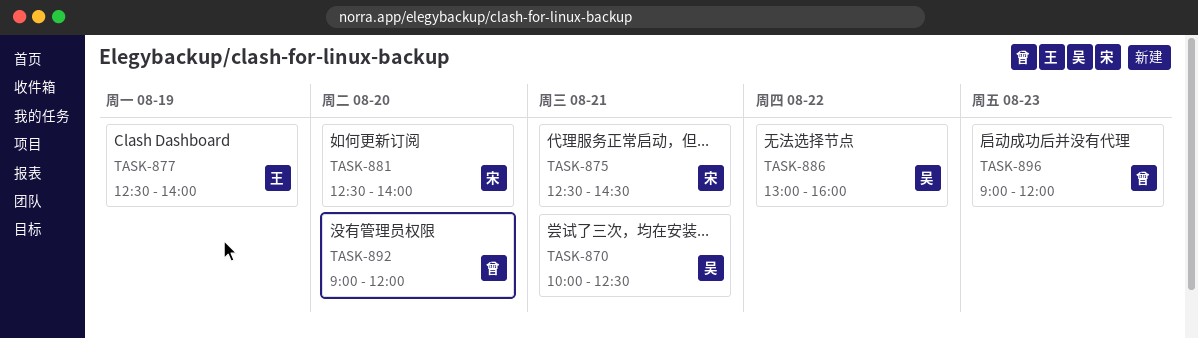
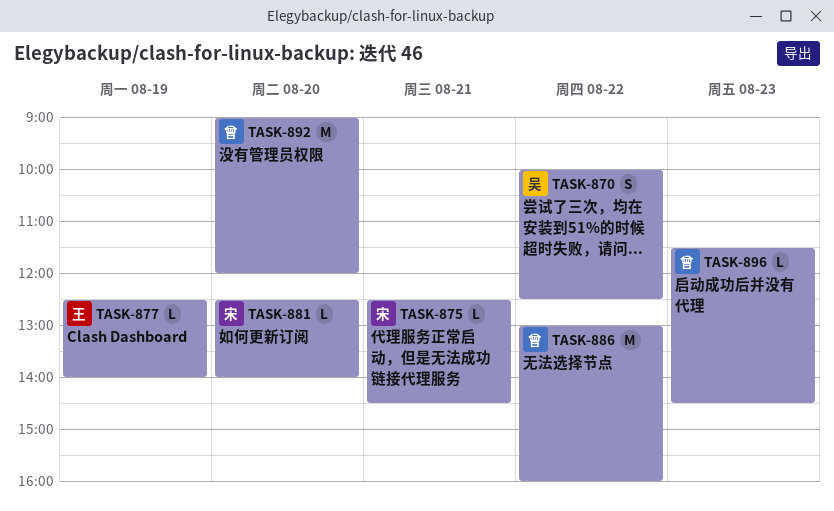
TASK-870, day: Aug 21 -> Aug 22
TASK-886, owner: 吴 -> 曾
TASK-896, begins: 09:00 -> 11:30
TASK-896, ends: 12:00 -> 14:30

